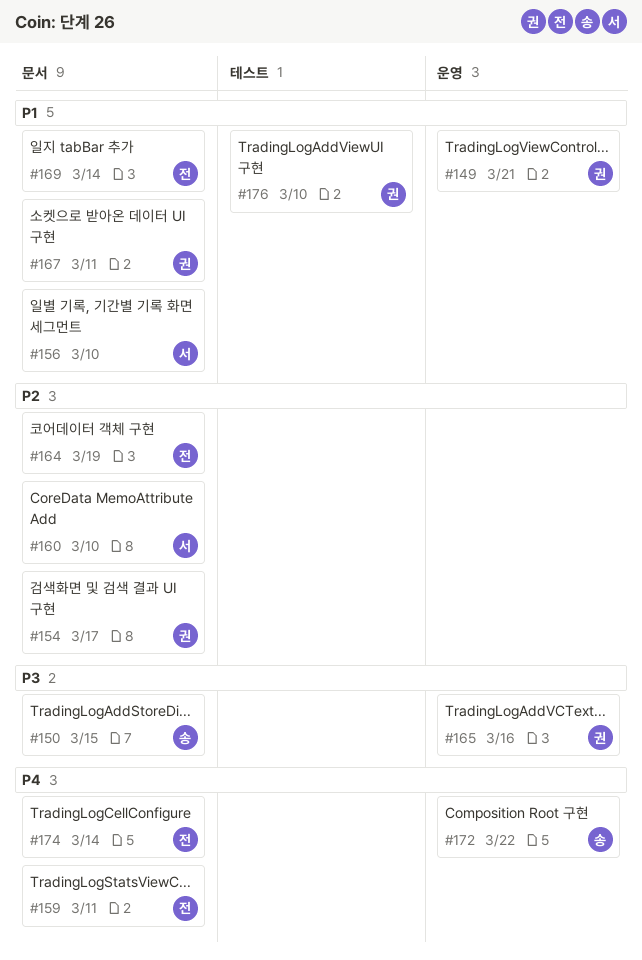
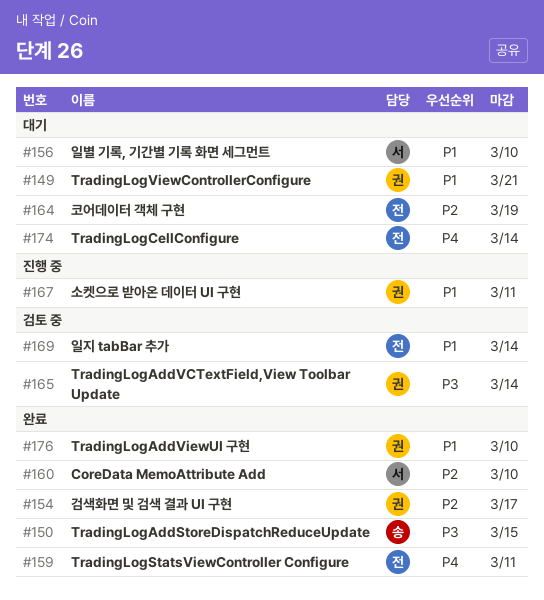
#165, due: Mar 16 -> Mar 14
#172: present -> none

